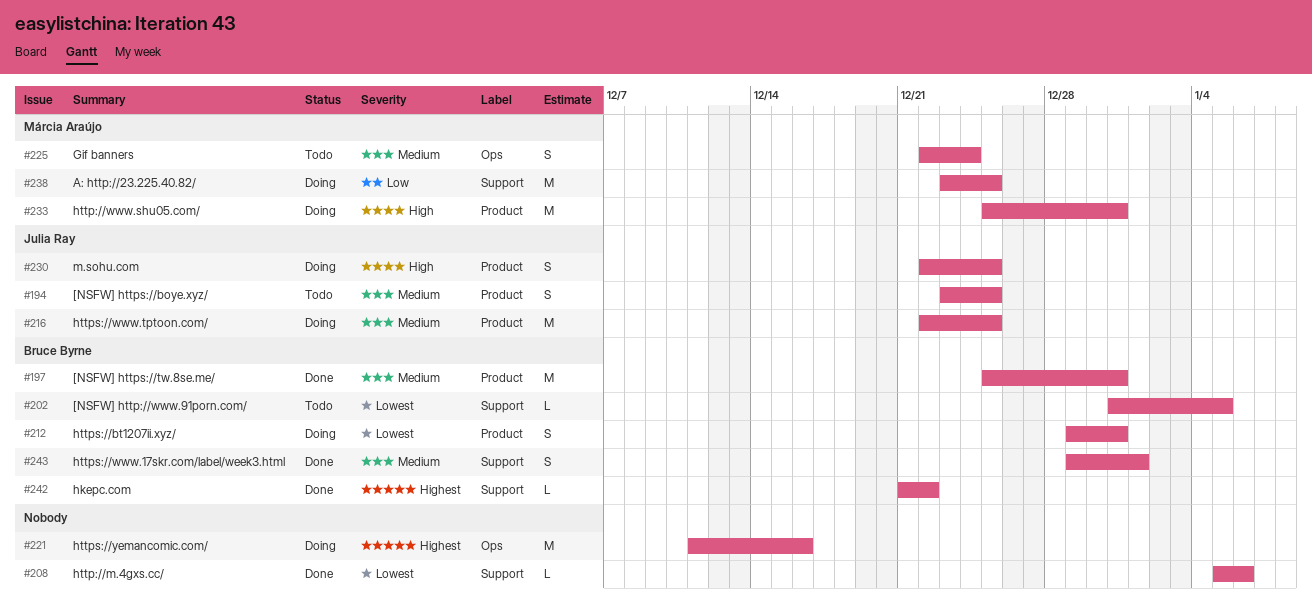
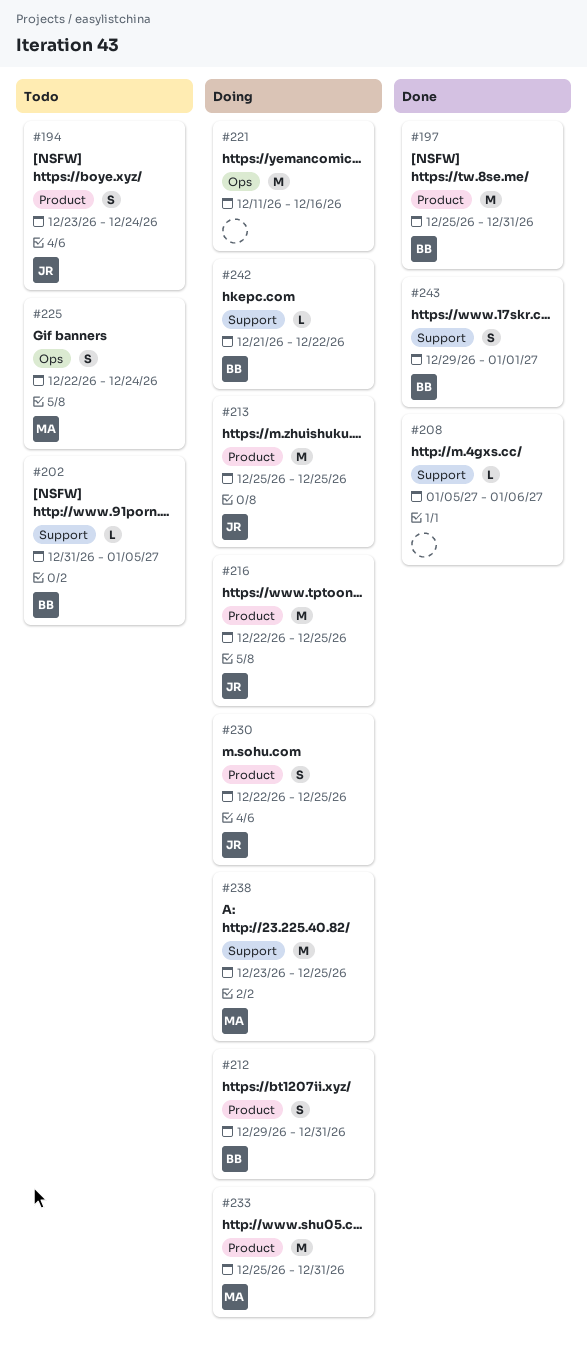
#194, due: Dec 25 -> Dec 24
#213: none -> present
#242, status: Done -> Doing

